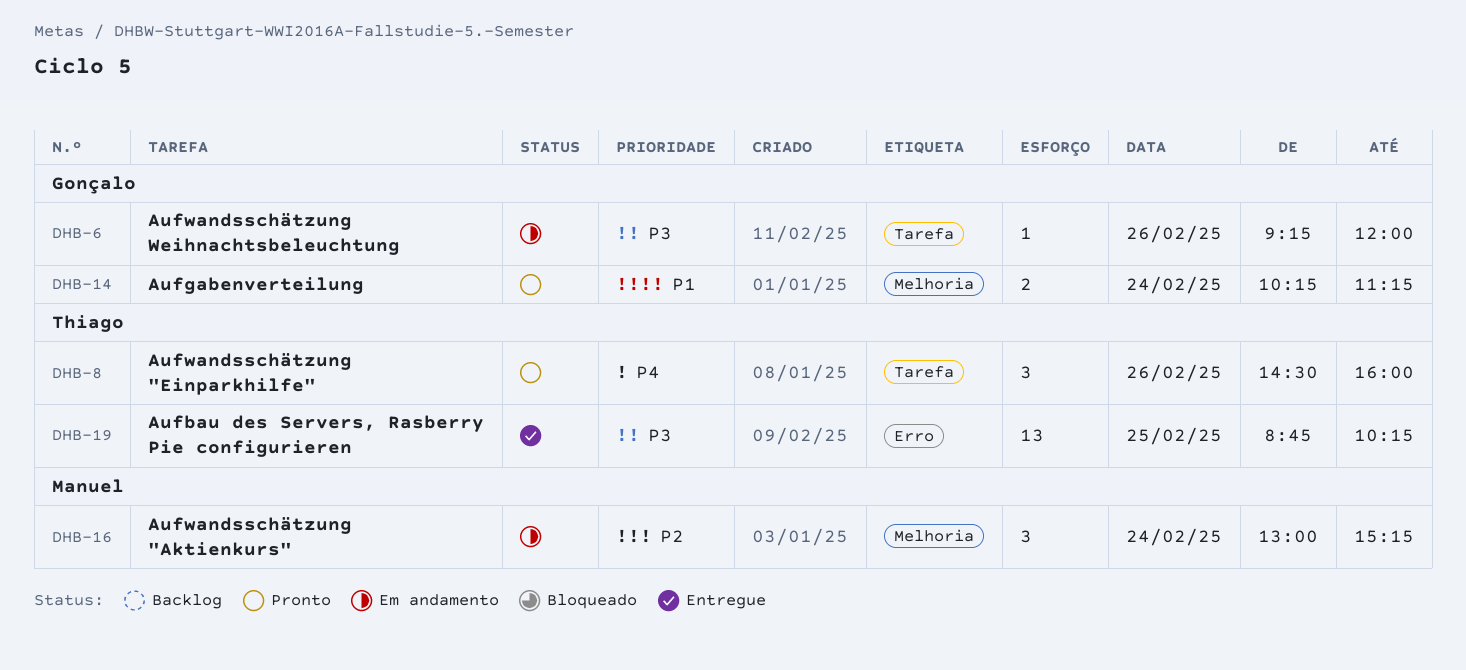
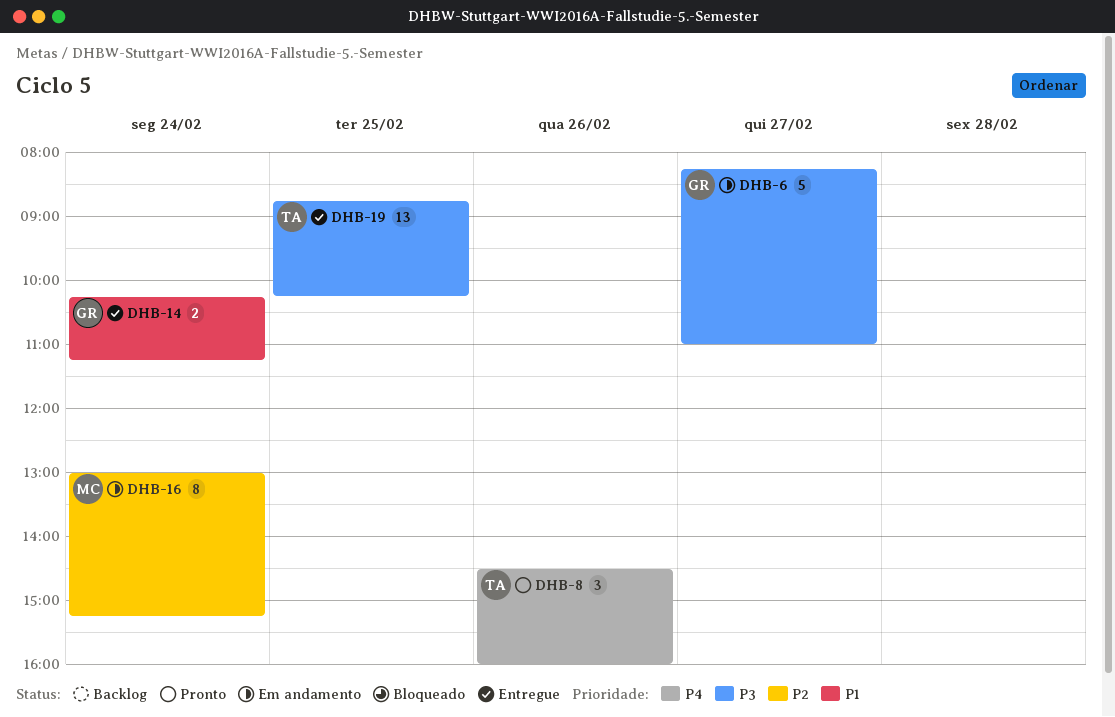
DHB-6, estimate: 1 -> 5
DHB-6, day: Feb 26 -> Feb 27
DHB-6, begins: 09:15 -> 08:15
DHB-6, ends: 12:00 -> 11:00
DHB-14, status: Pronto -> Entregue
DHB-16, estimate: 3 -> 8

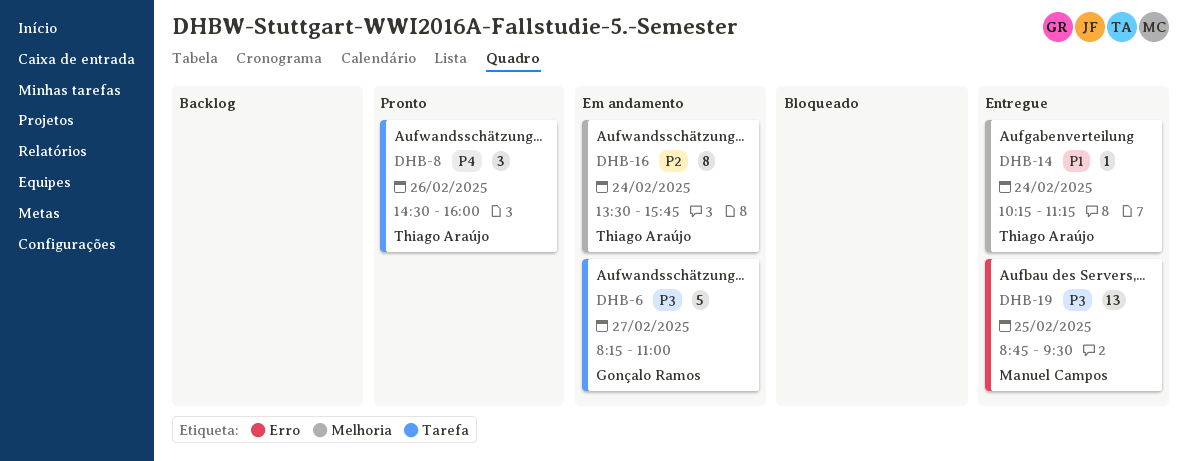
DHB-14, owner: Gonçalo Ramos -> Thiago Araújo
DHB-14, estimate: 2 -> 1
DHB-16, owner: Manuel Campos -> Thiago Araújo
DHB-16, begins: 13:00 -> 13:30
DHB-16, ends: 15:15 -> 15:45
DHB-19, owner: Thiago Araújo -> Manuel Campos
DHB-19, ends: 10:15 -> 09:30

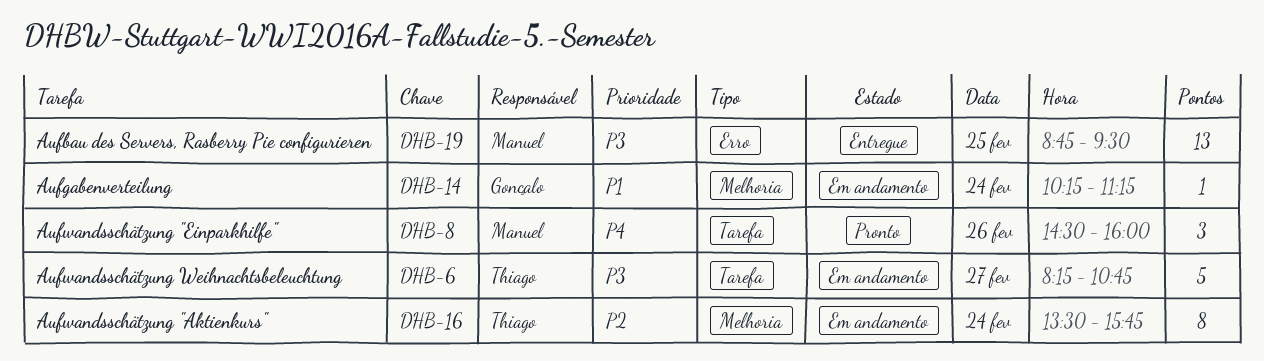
DHB-6, owner: Gonçalo Ramos -> Thiago Araújo
DHB-6, ends: 11:00 -> 10:45
DHB-8, owner: Thiago Araújo -> Manuel Campos
DHB-14, status: Entregue -> Em andamento
DHB-14, owner: Thiago Araújo -> Gonçalo Ramos

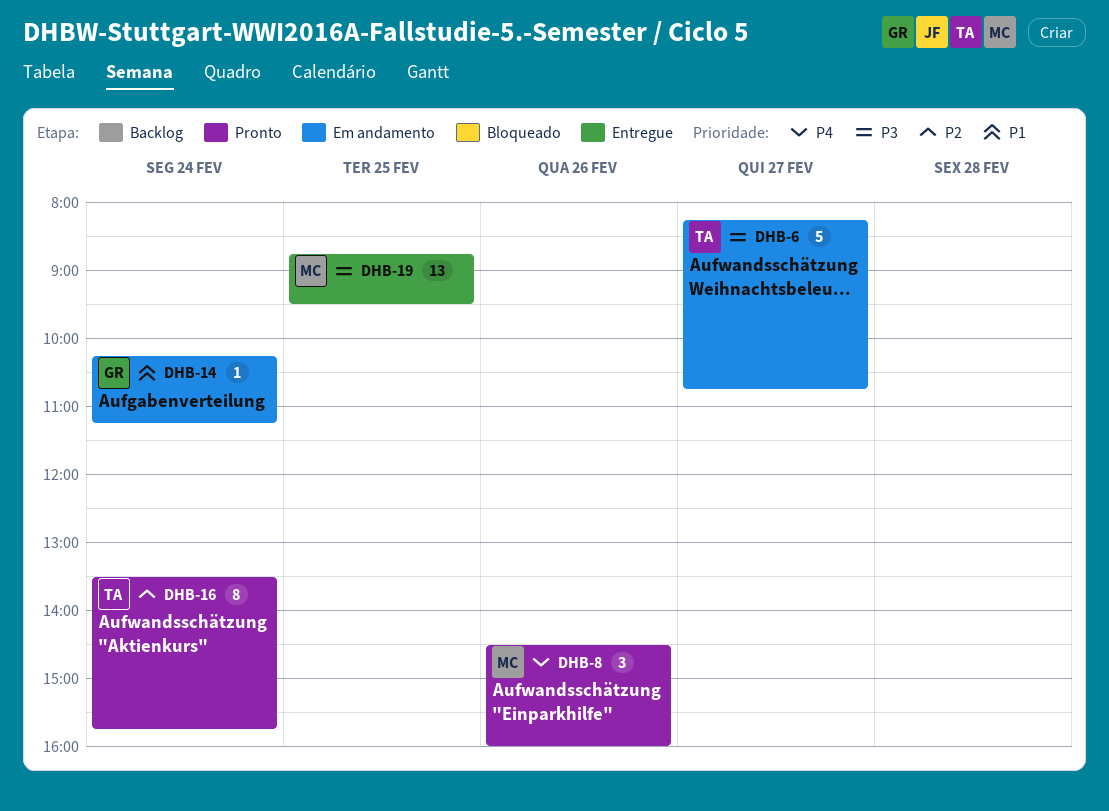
DHB-16, status: Em andamento -> Pronto

